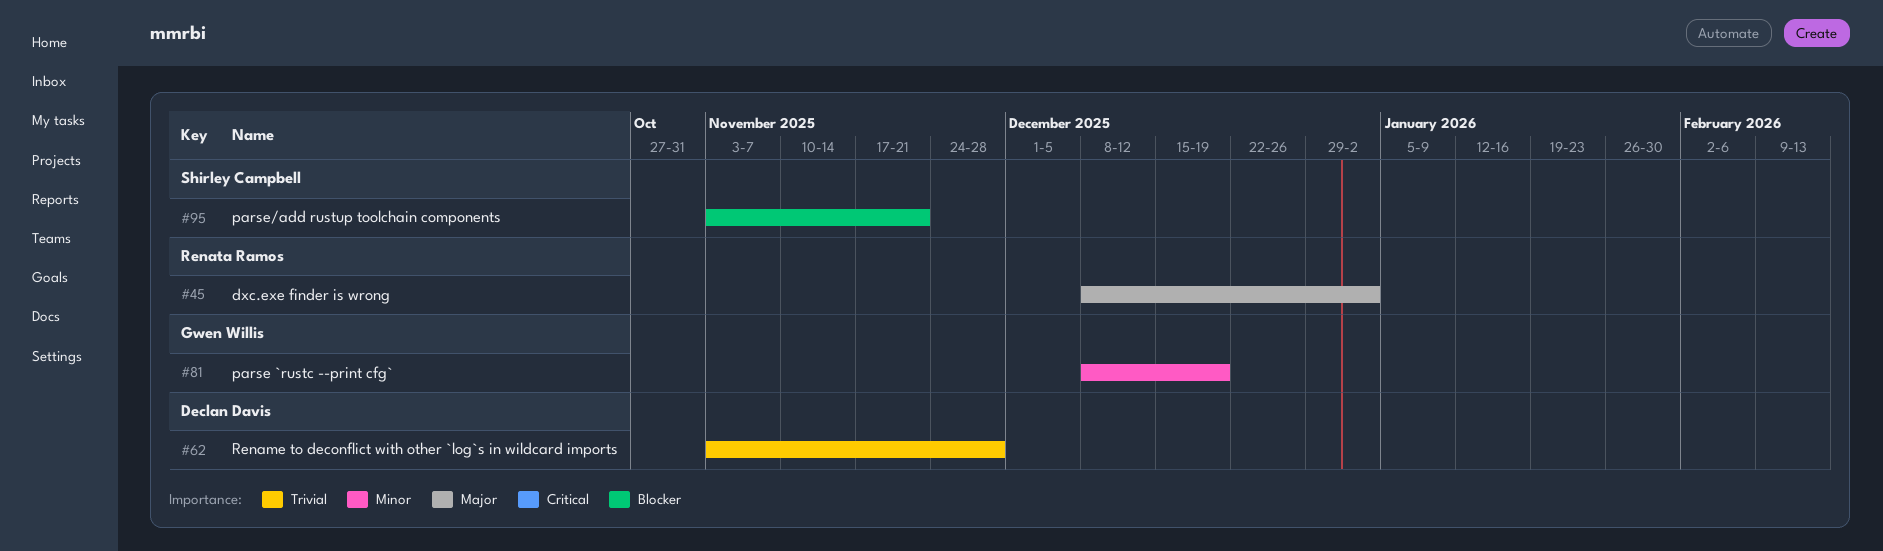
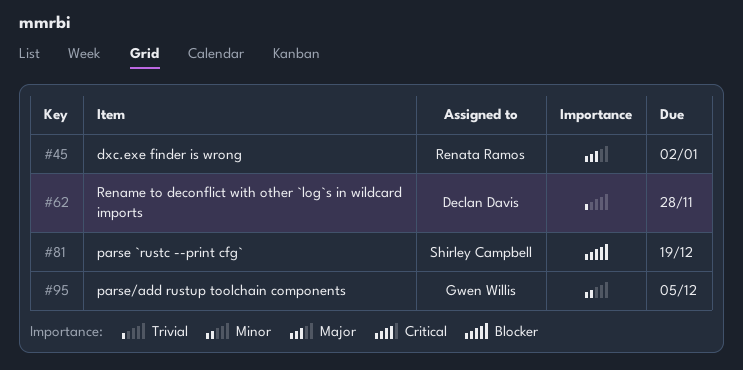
#81, owner: Gwen Willis -> Shirley Campbell
#81, priority: Minor -> Blocker
#95, owner: Shirley Campbell -> Gwen Willis
#95, priority: Blocker -> Minor
#95, due: Nov 21 -> Dec 5

